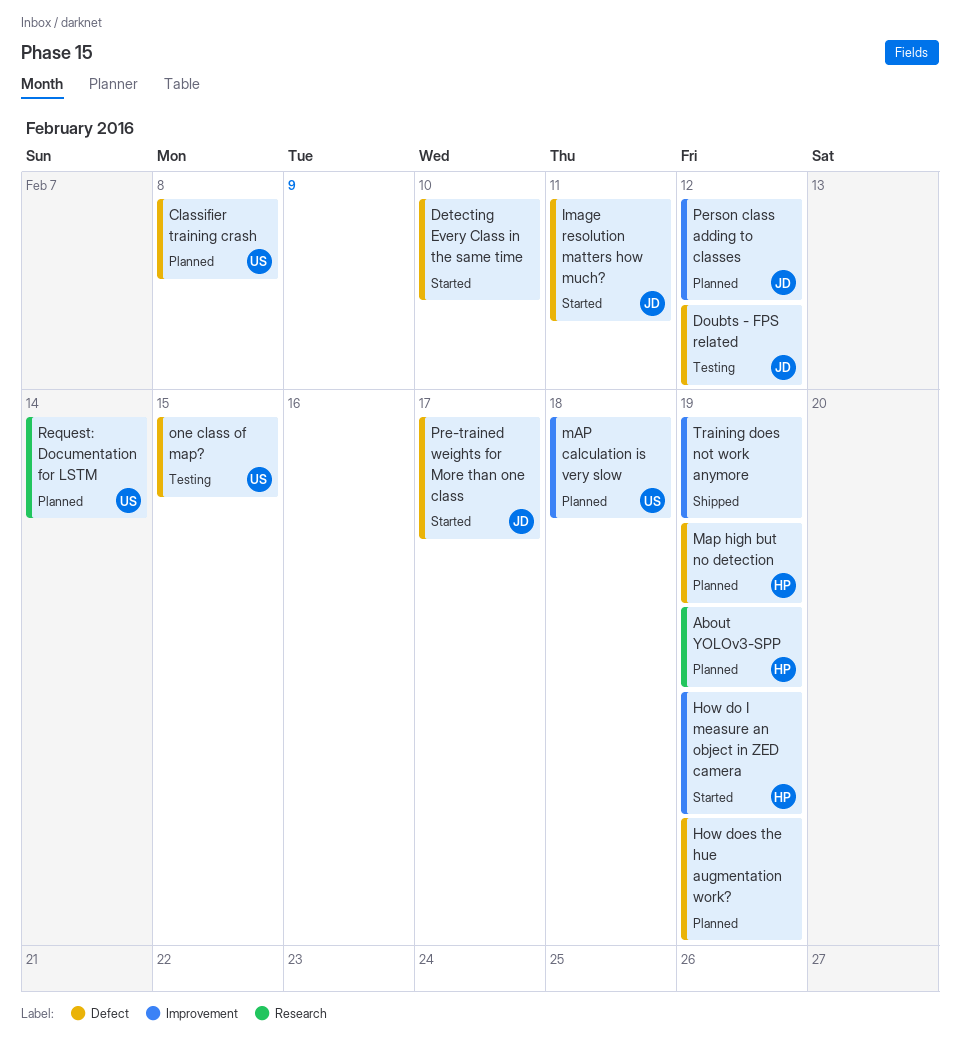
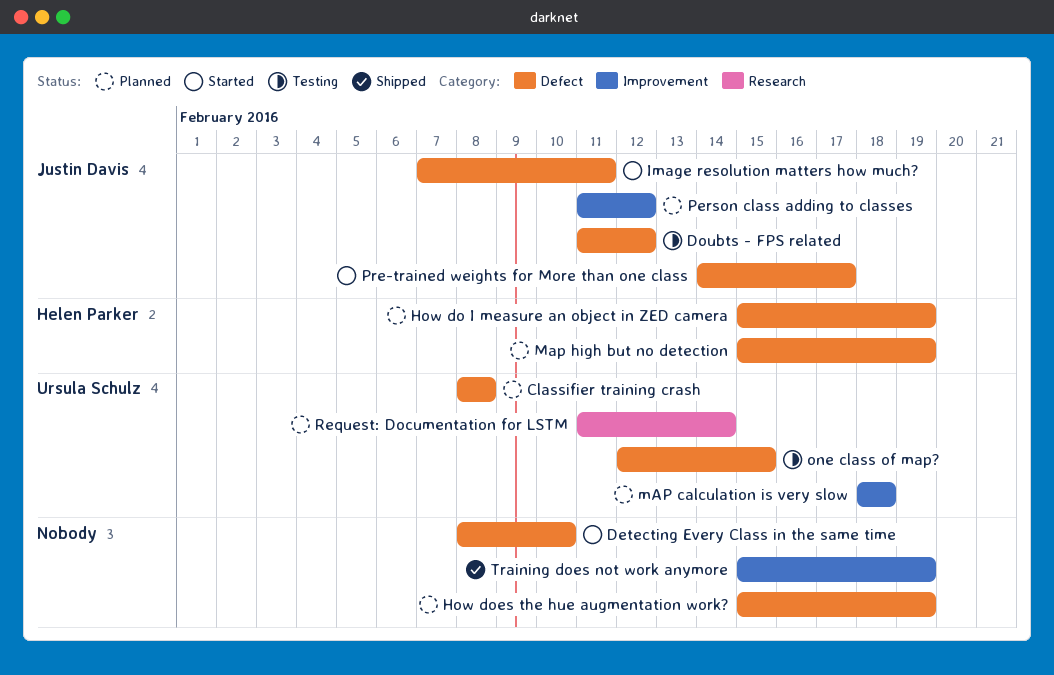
About YOLOv3-SPP: present -> none
How do I measure an object in ZED camera, status: Started -> Planned
How do I measure an object in ZED camera, label: Improvement -> Defect

